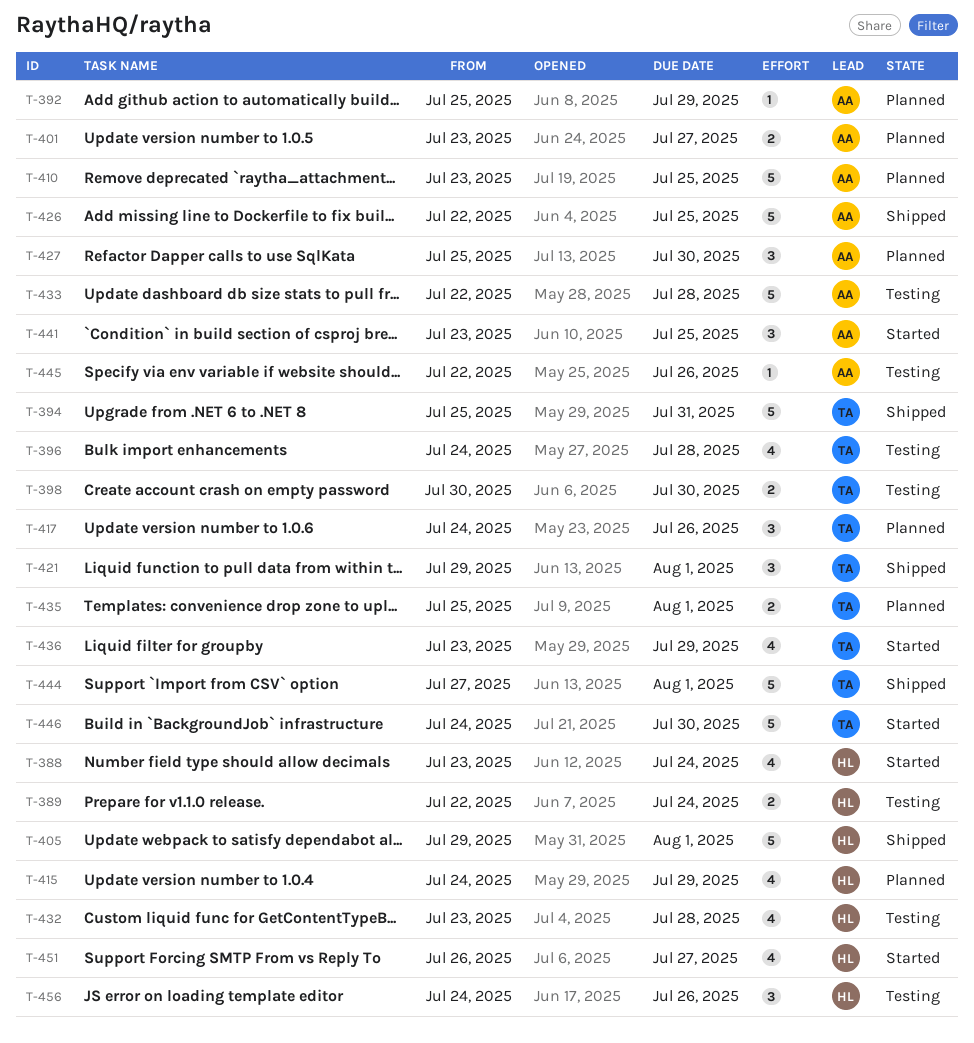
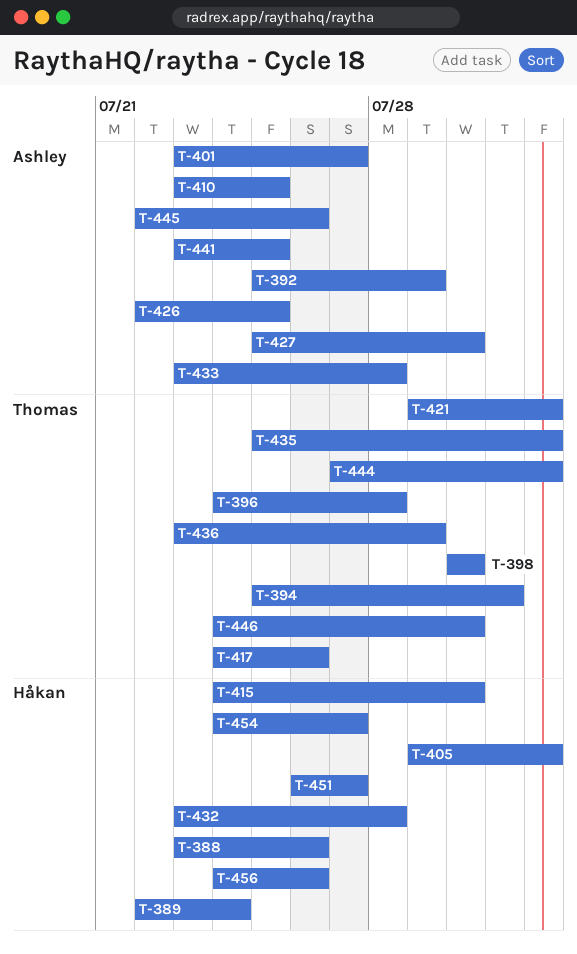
T-388, due: Jul 24 -> Jul 26
T-415, due: Jul 29 -> Jul 30
T-433, start: Jul 22 -> Jul 23
T-454: none -> present

